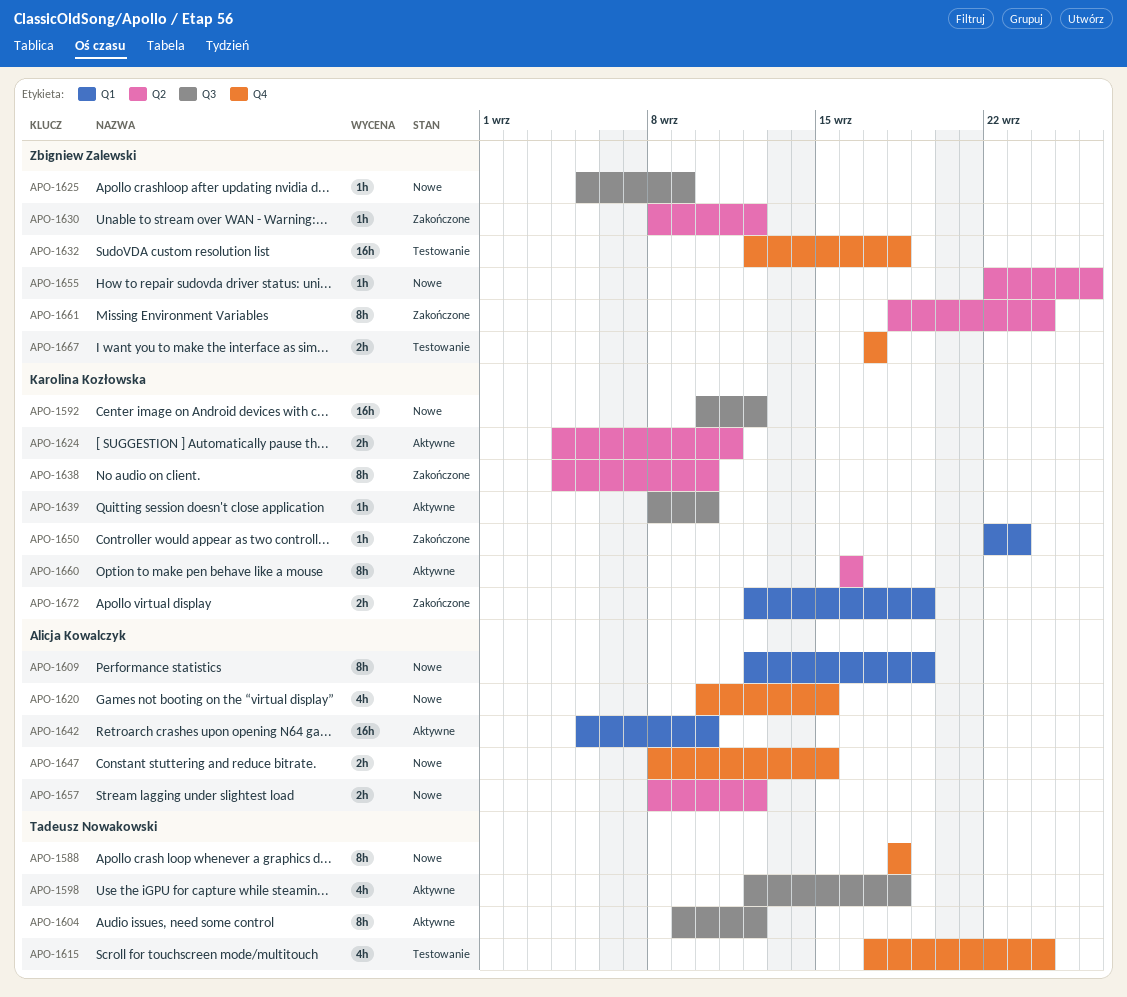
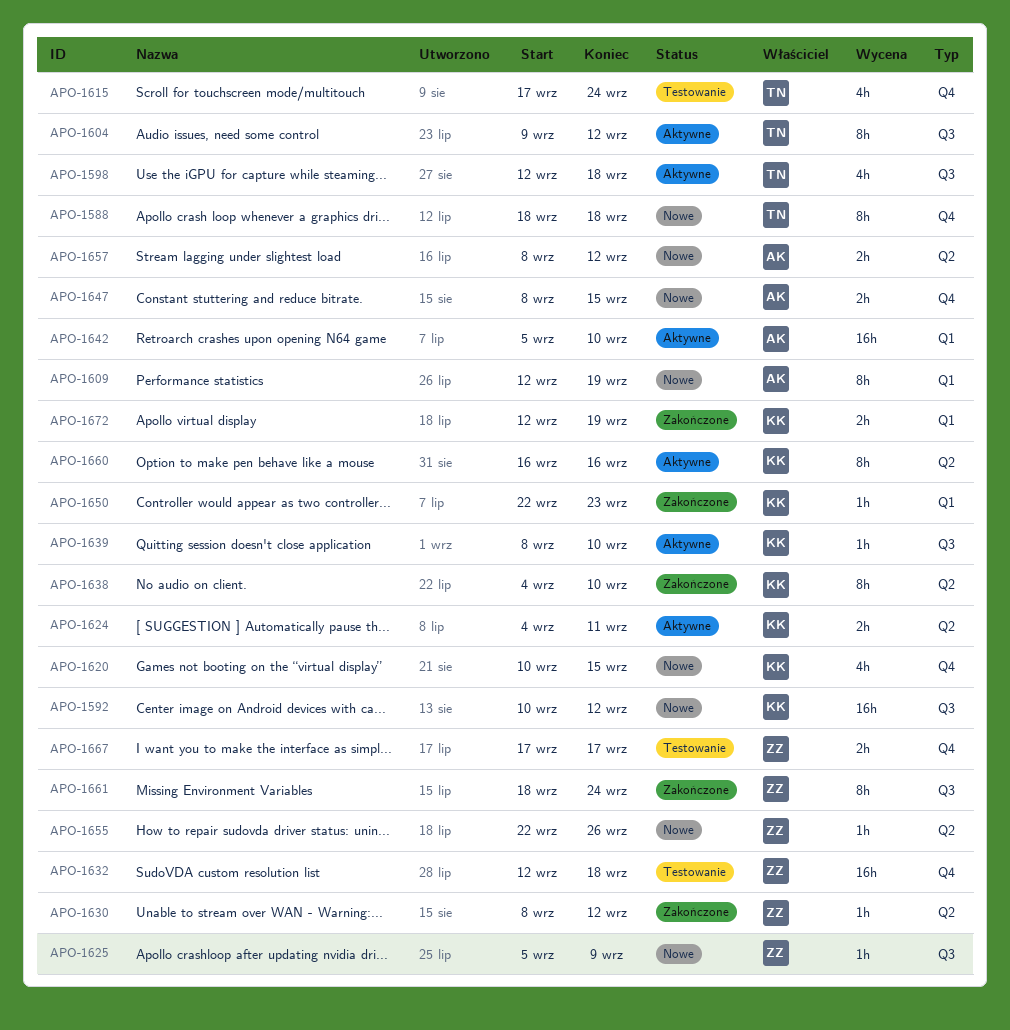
APO-1620, owner: Alicja Kowalczyk -> Karolina Kozłowska
APO-1661, label: Q2 -> Q3

